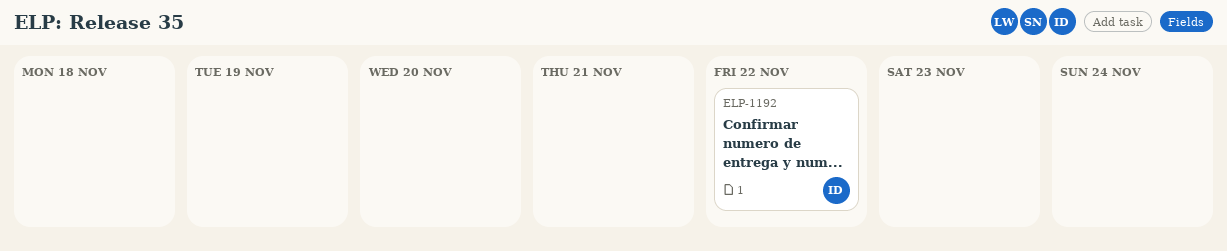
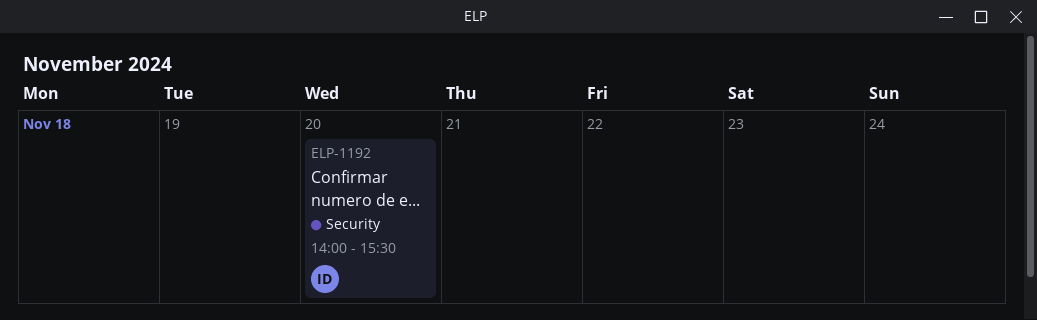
ELP-1192, day: Nov 22 -> Nov 20

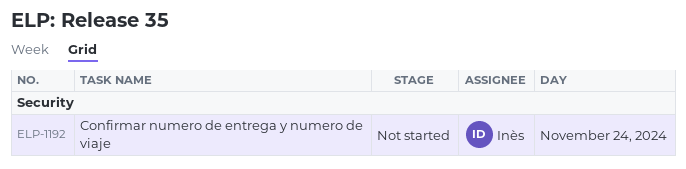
ELP-1192, day: Nov 20 -> Nov 24

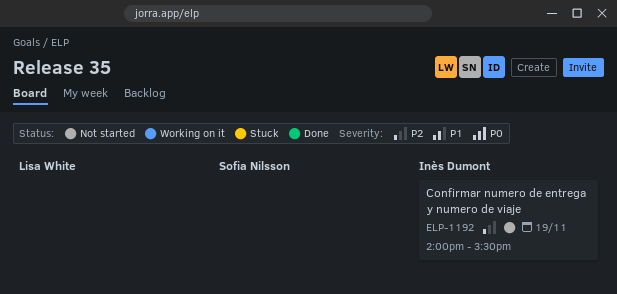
ELP-1192, day: Nov 24 -> Nov 19

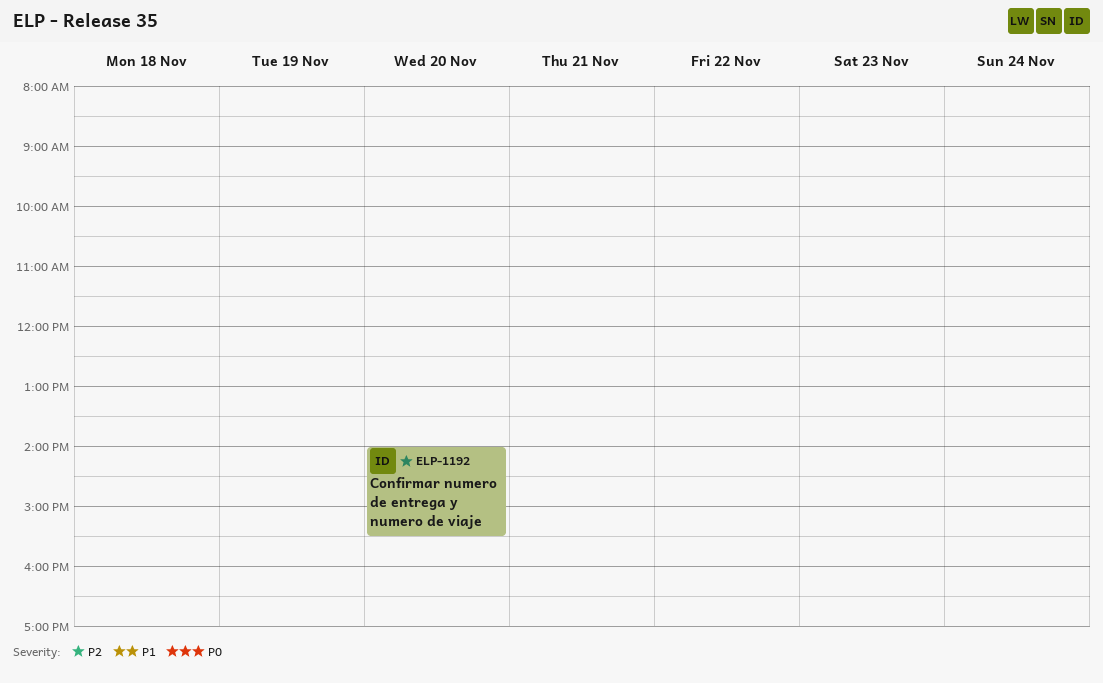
ELP-1192, day: Nov 19 -> Nov 20

